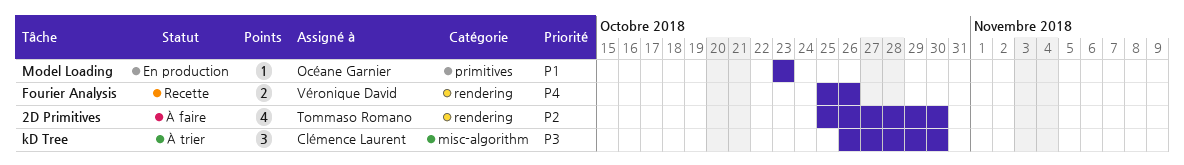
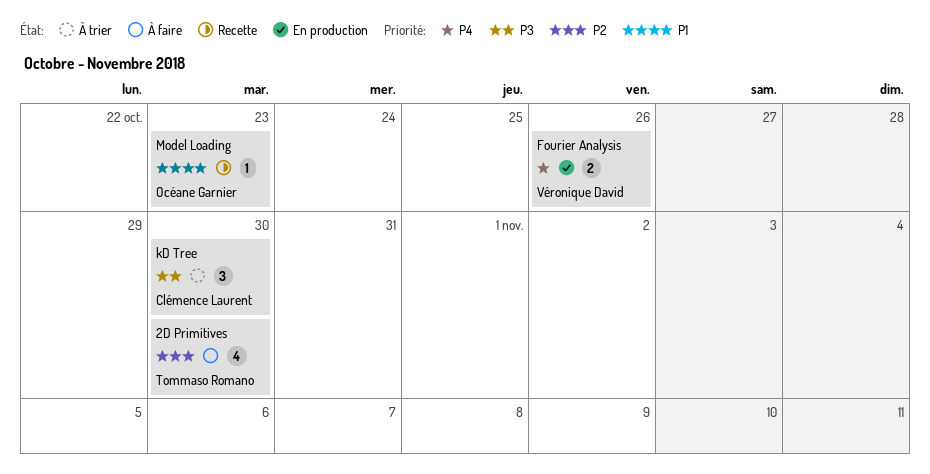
Fourier Analysis, status: Recette -> En production
Model Loading, status: En production -> Recette

